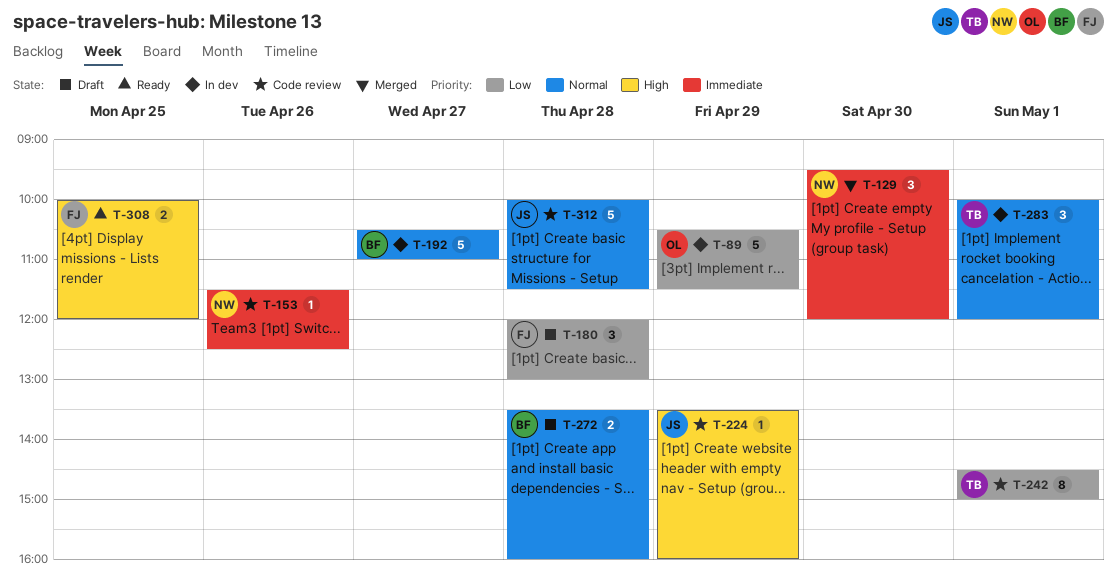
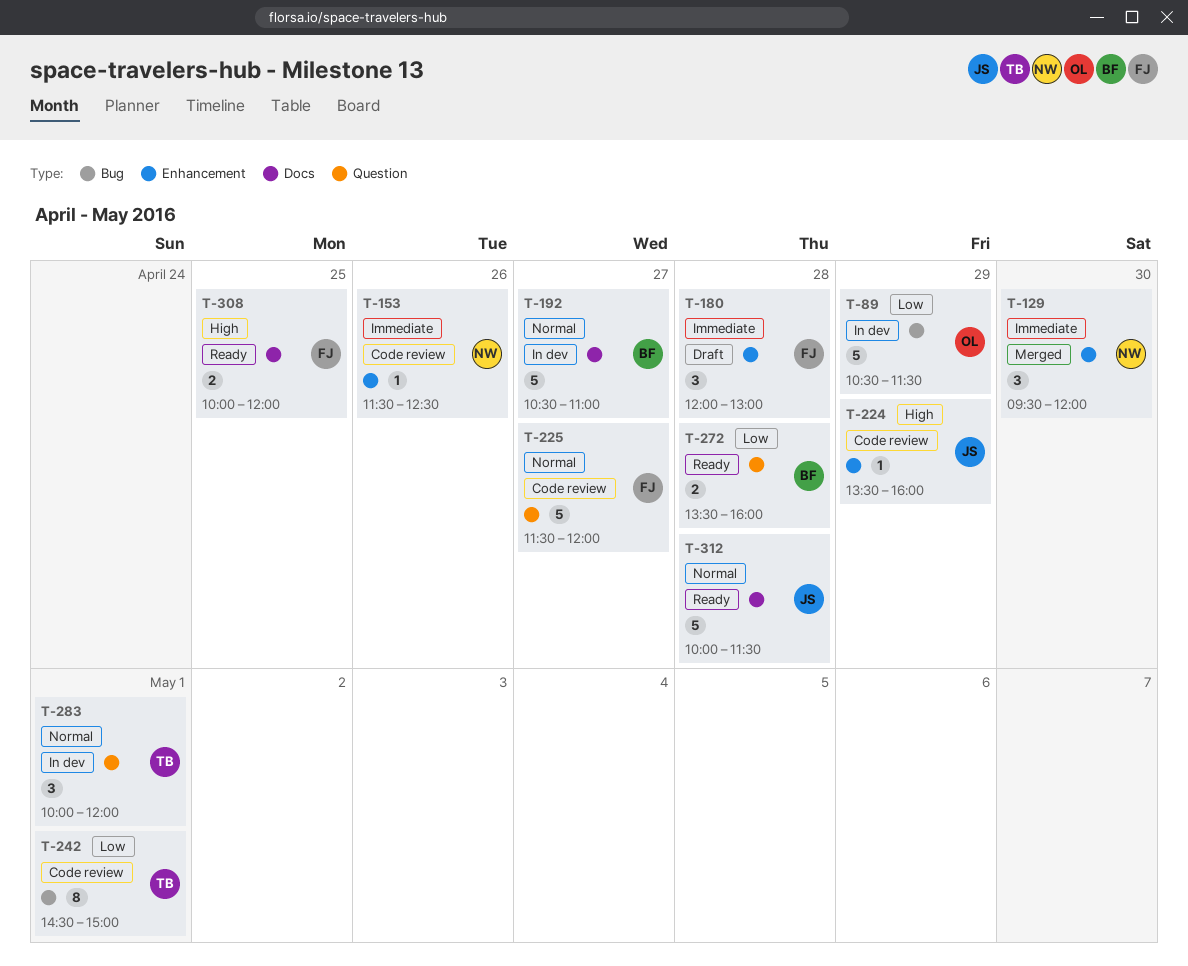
T-180, priority: Low -> Immediate
T-225: none -> present
T-272, status: Draft -> Ready
T-272, priority: Normal -> Low
T-312, status: Code review -> Ready

